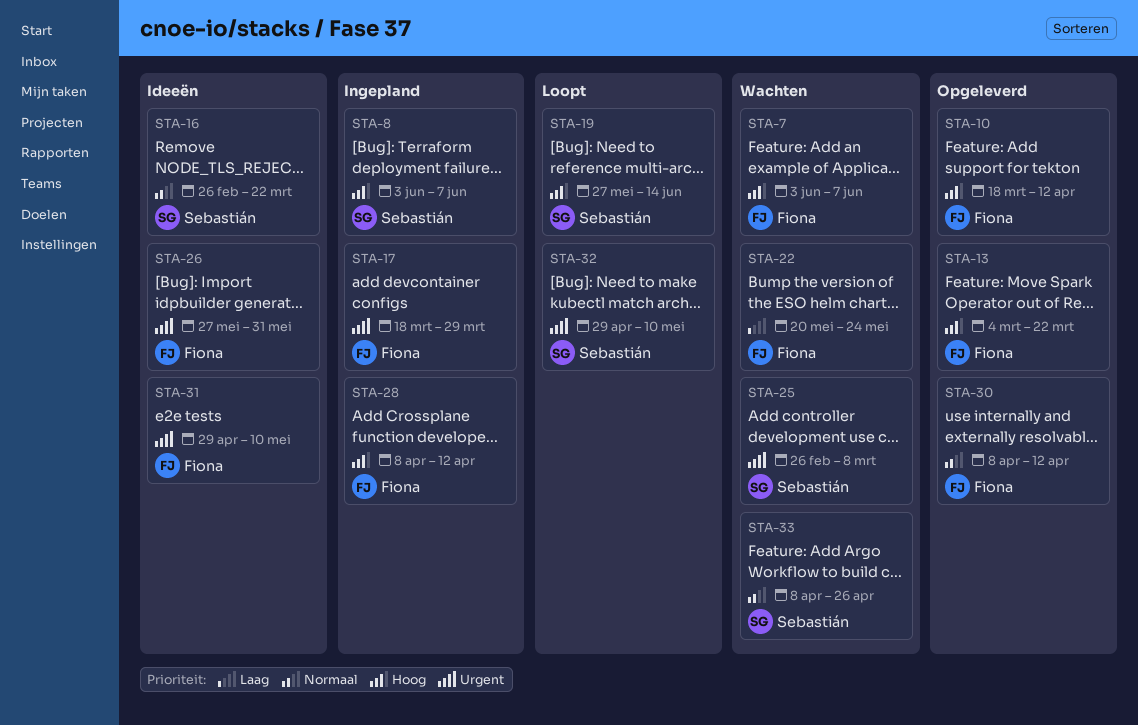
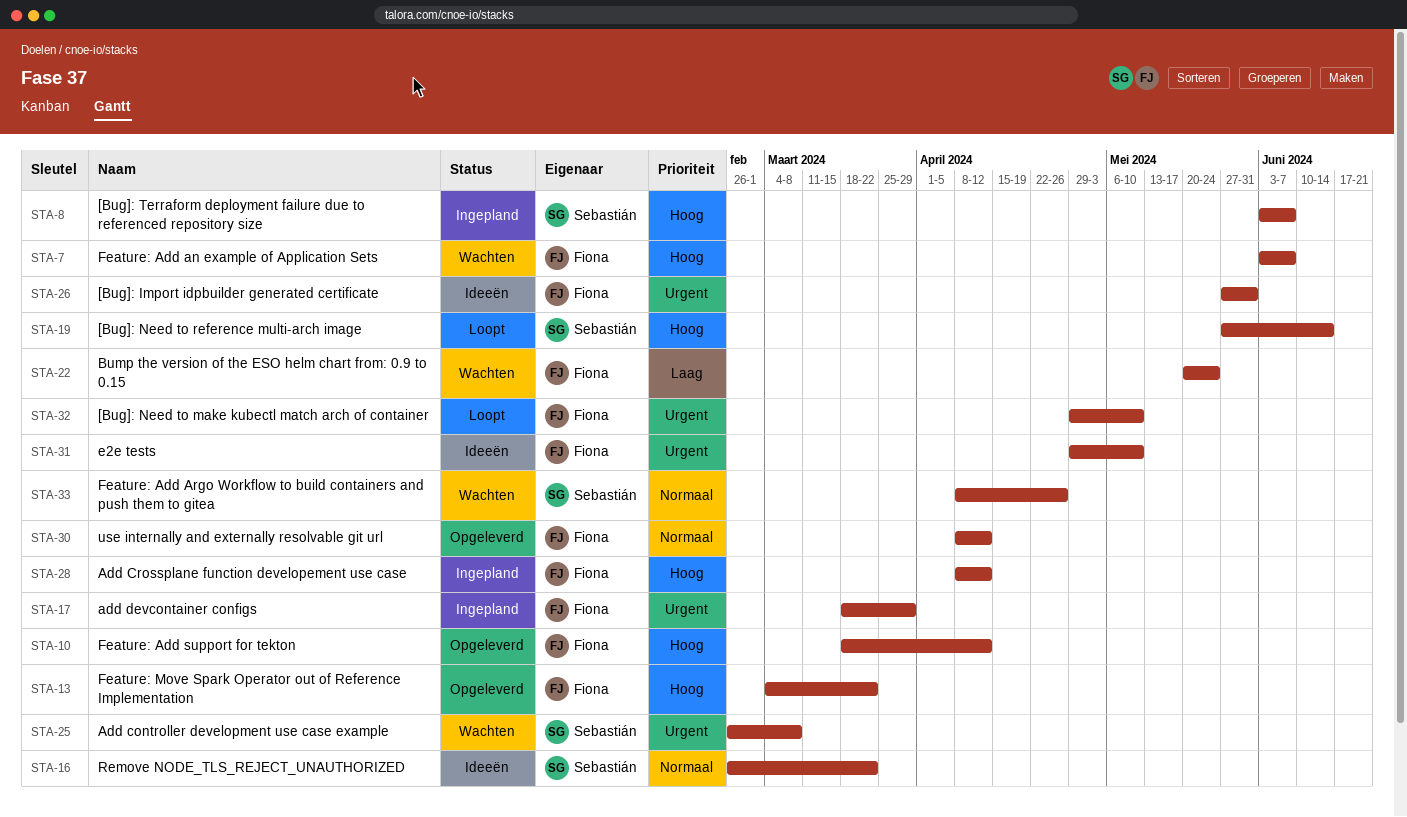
STA-32, owner: Sebastián -> Fiona

